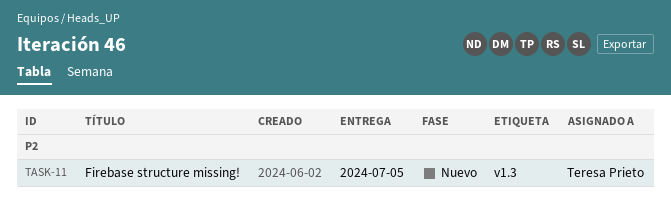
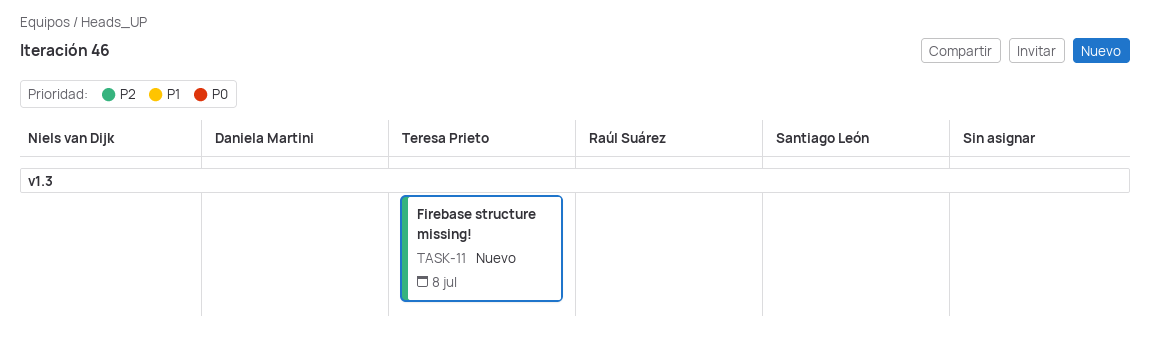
TASK-11, due: Jul 5 -> Jul 8

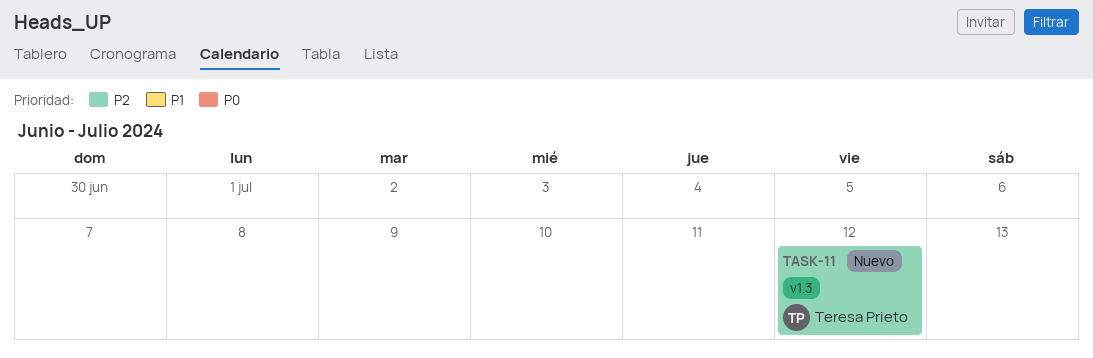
TASK-11, due: Jul 8 -> Jul 12

